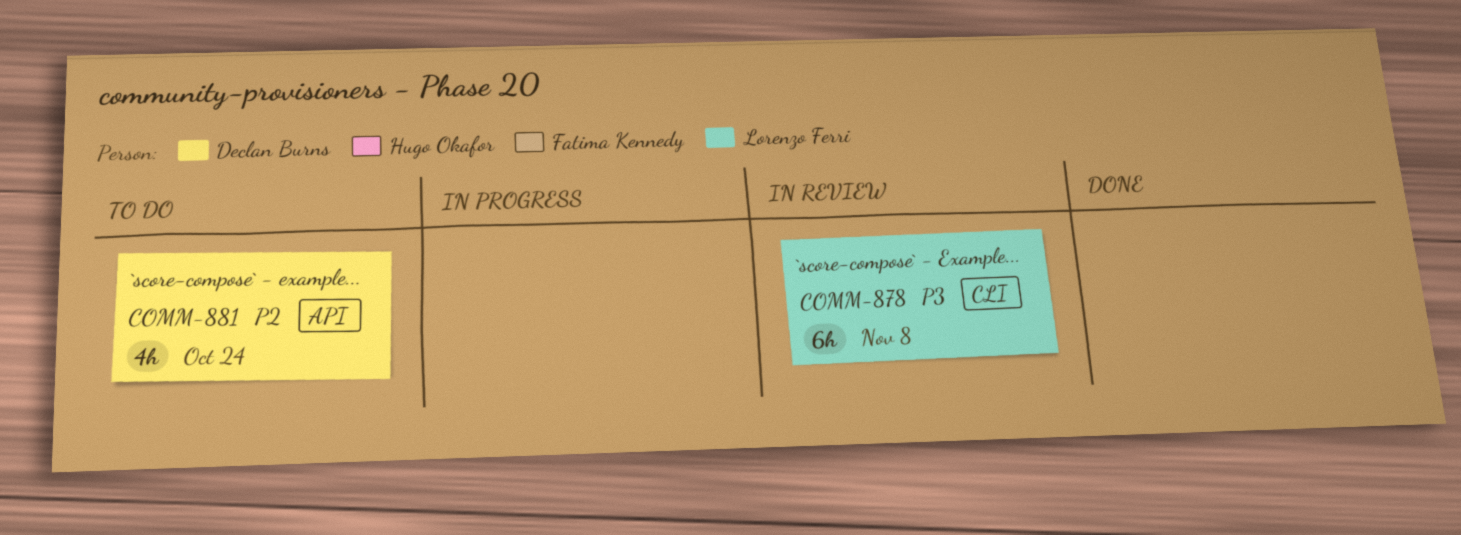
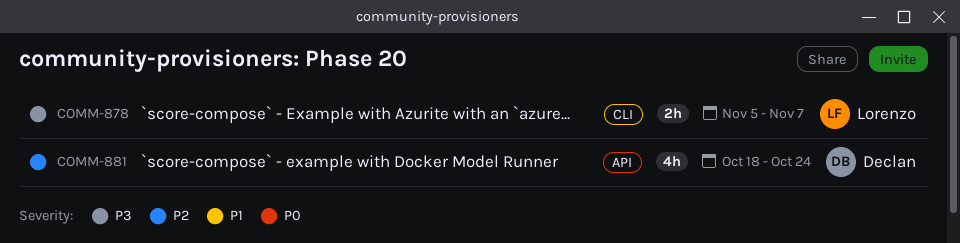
COMM-878, estimate: 6h -> 2h
COMM-878, due: Nov 8 -> Nov 7

